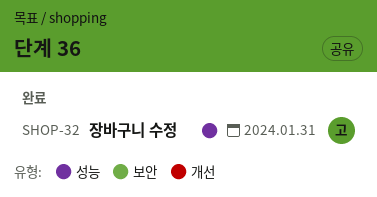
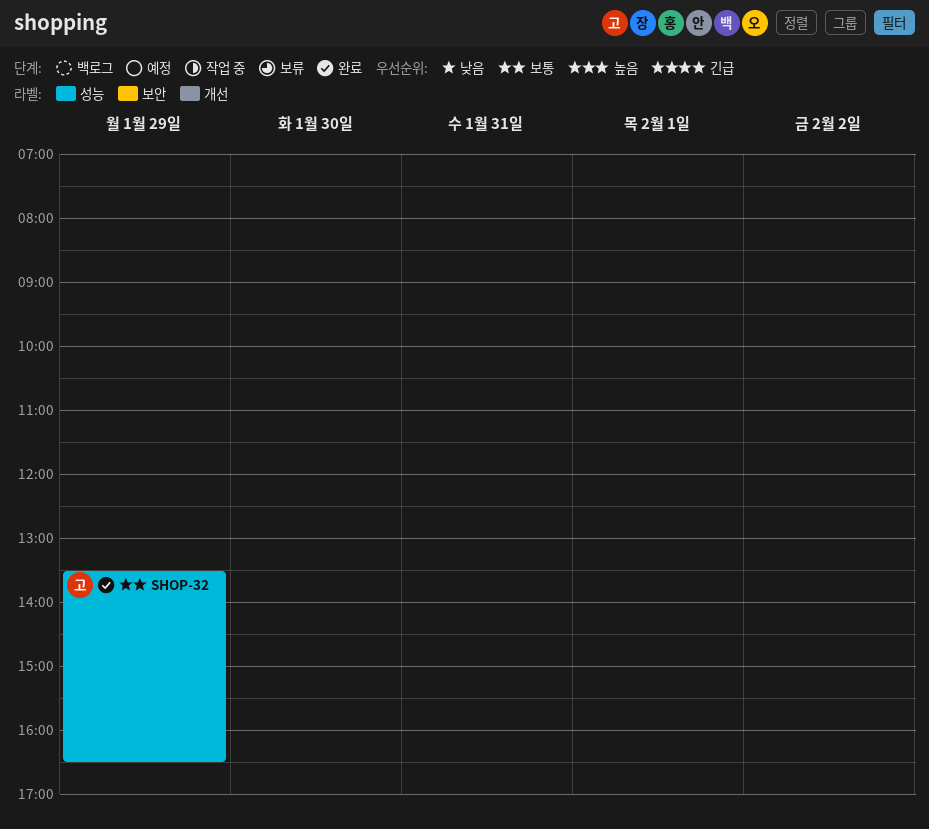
SHOP-32, day: Jan 31 -> Jan 29

